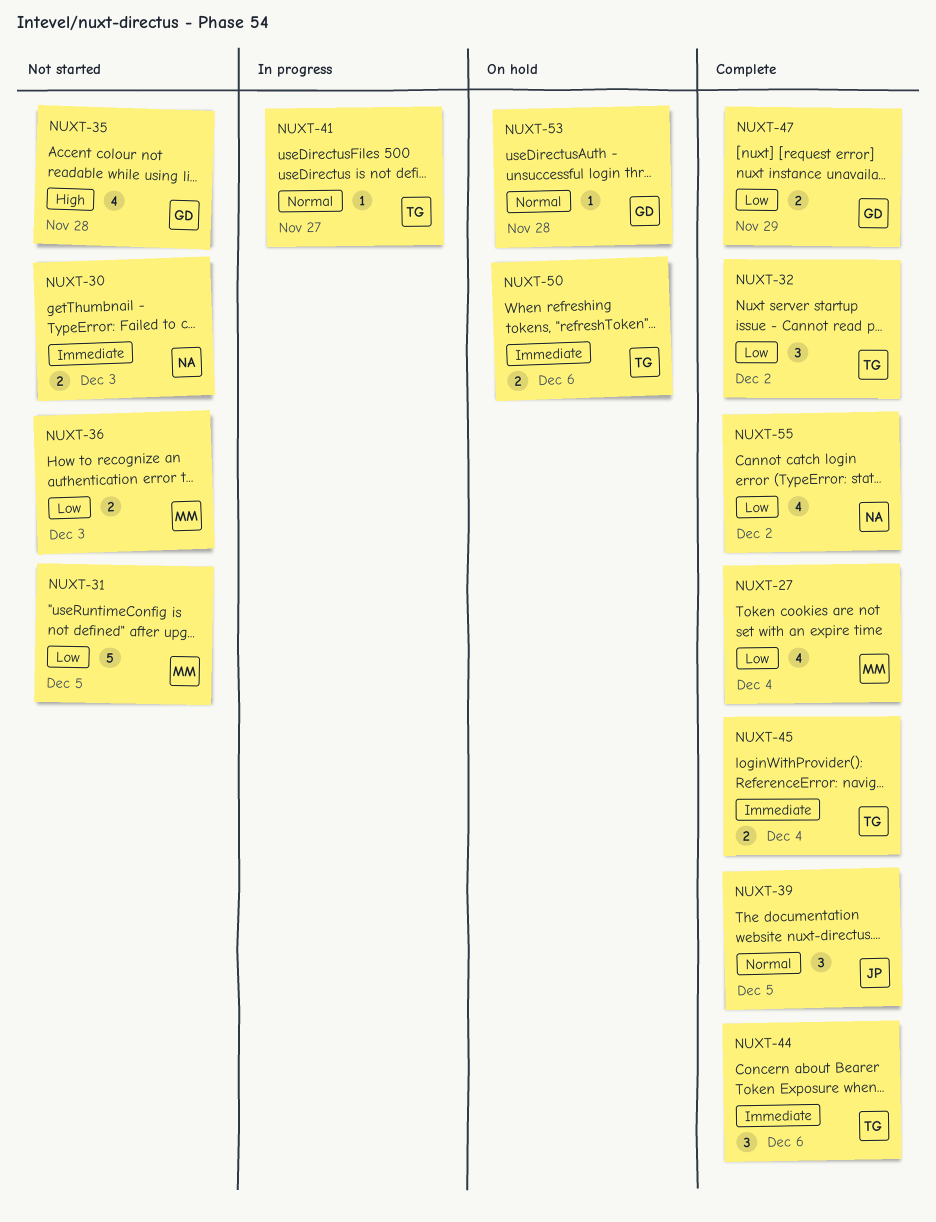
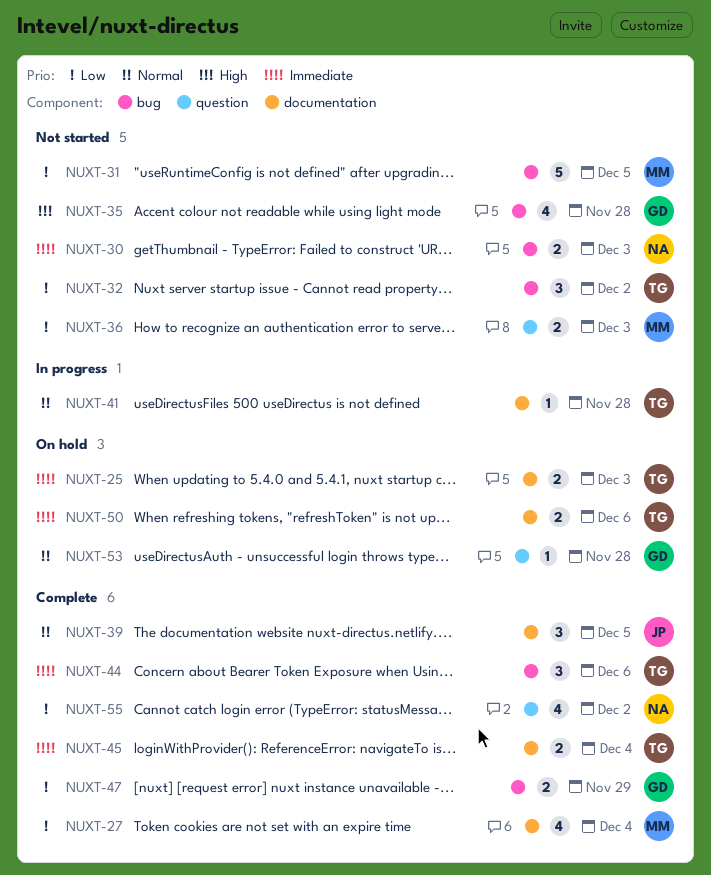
NUXT-25: none -> present
NUXT-32, status: Complete -> Not started
NUXT-41, due: Nov 27 -> Nov 28

